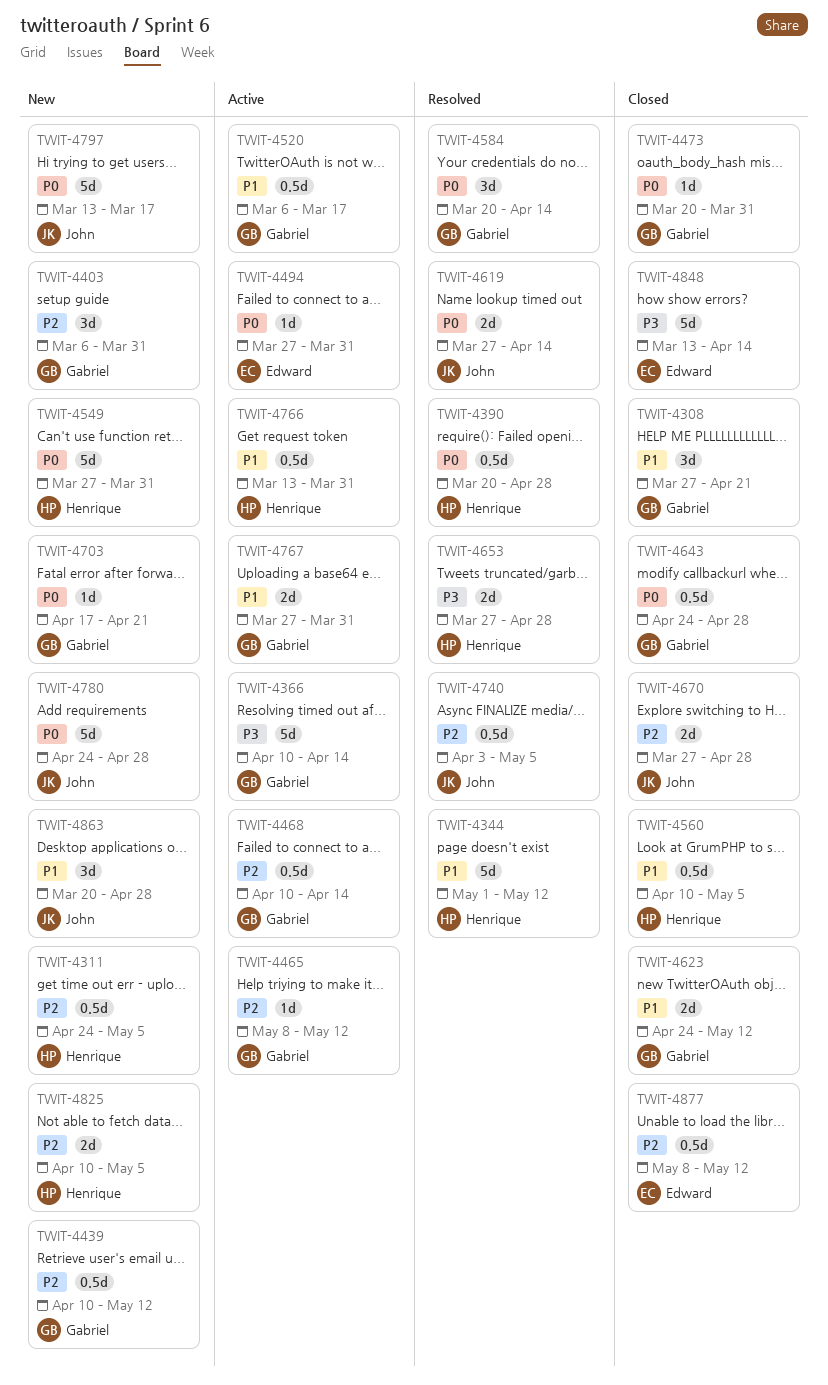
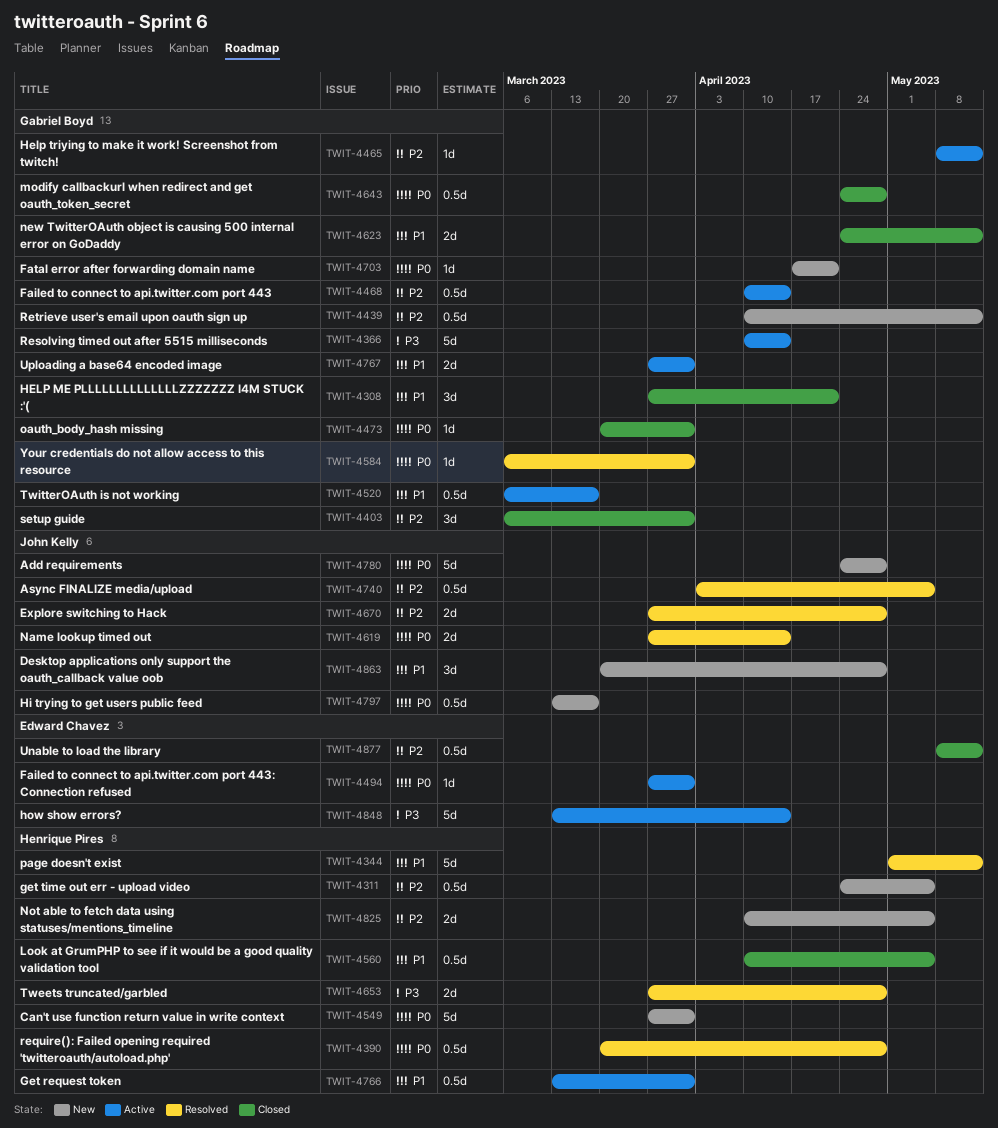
TWIT-4403, status: New -> Closed
TWIT-4584, estimate: 3d -> 1d
TWIT-4584, start: Mar 20 -> Mar 6
TWIT-4584, due: Apr 14 -> Mar 31
TWIT-4670, status: Closed -> Resolved
TWIT-4797, estimate: 5d -> 0.5d
TWIT-4848, status: Closed -> Active

